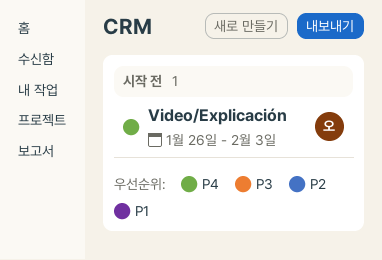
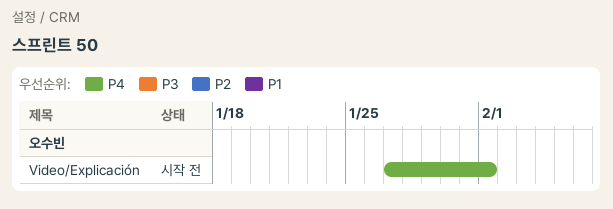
Video/Explicación, start: Jan 26 -> Jan 27
Video/Explicación, due: Feb 3 -> Feb 1

